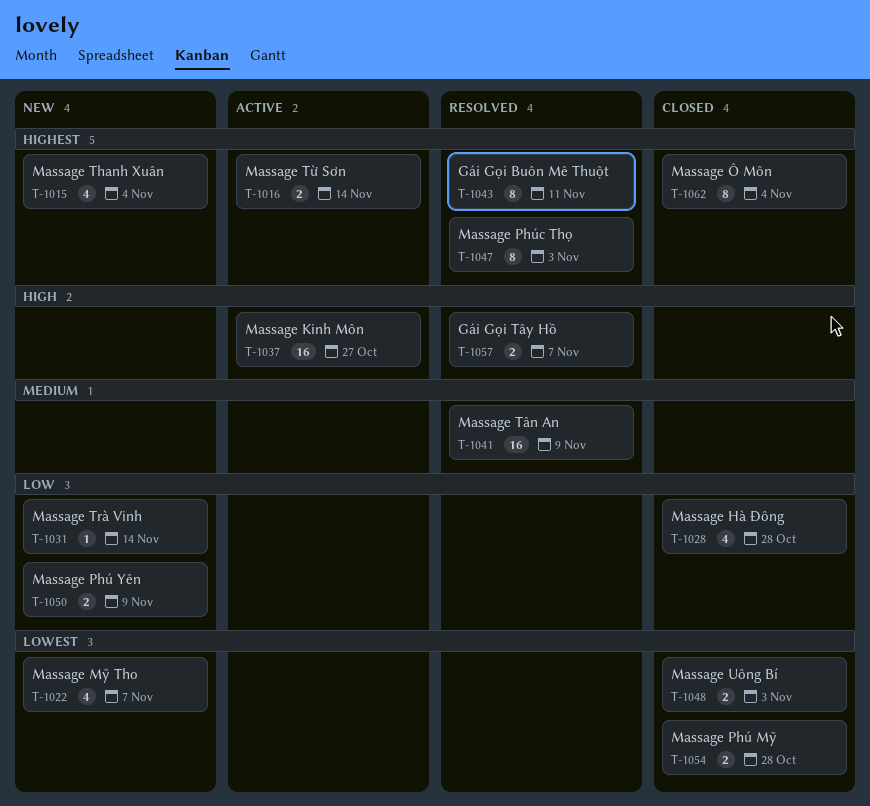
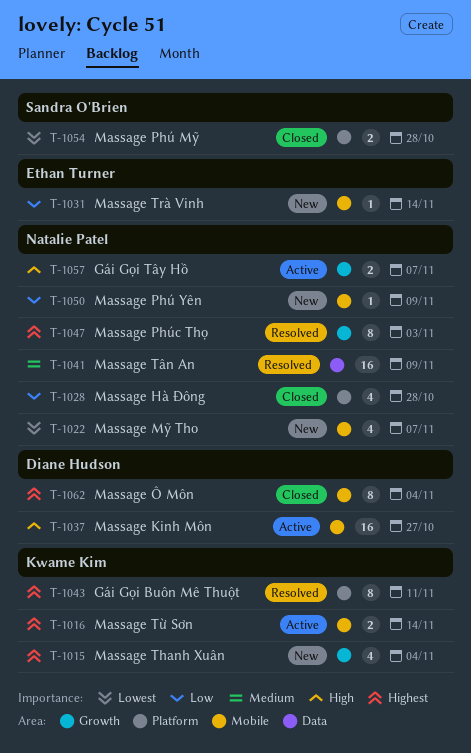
T-1048: present -> none
T-1050, estimate: 2 -> 1
T-1057, status: Resolved -> Active

